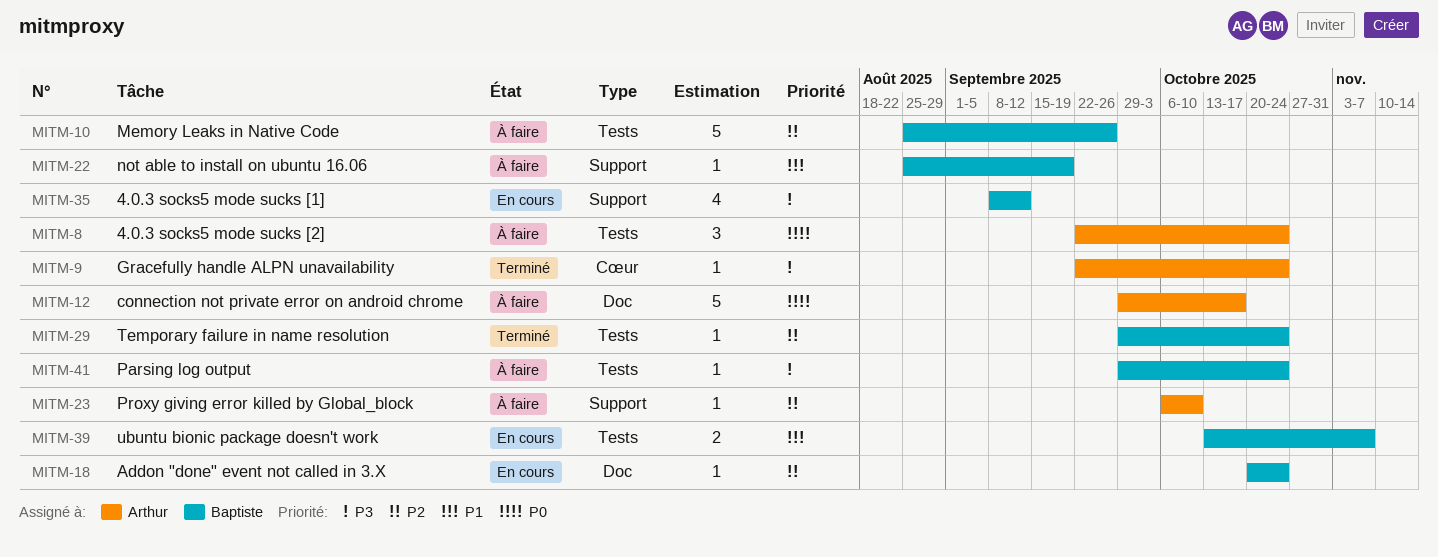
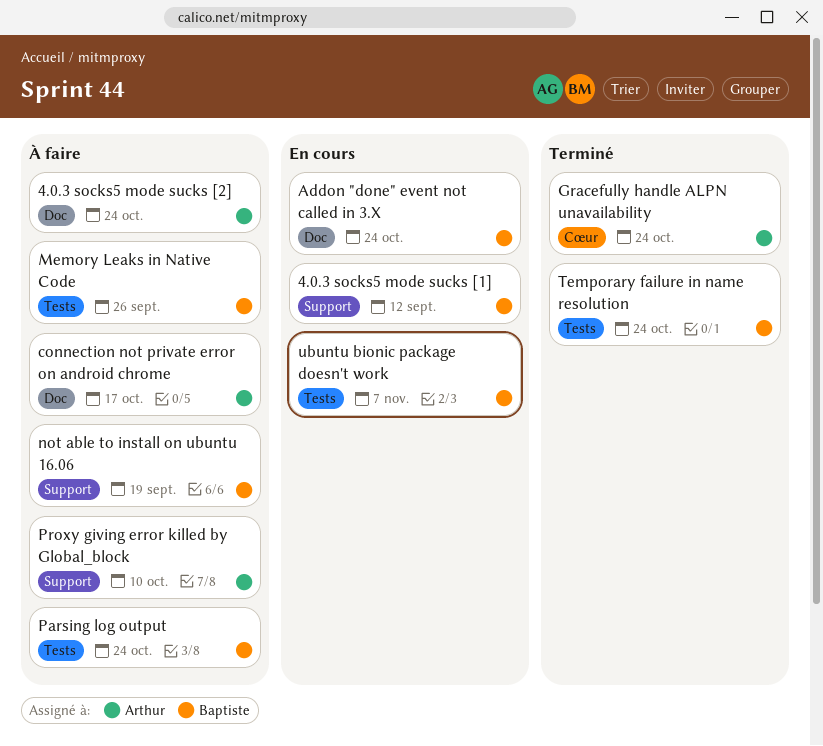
4.0.3 socks5 mode sucks [2], label: Tests -> Doc

